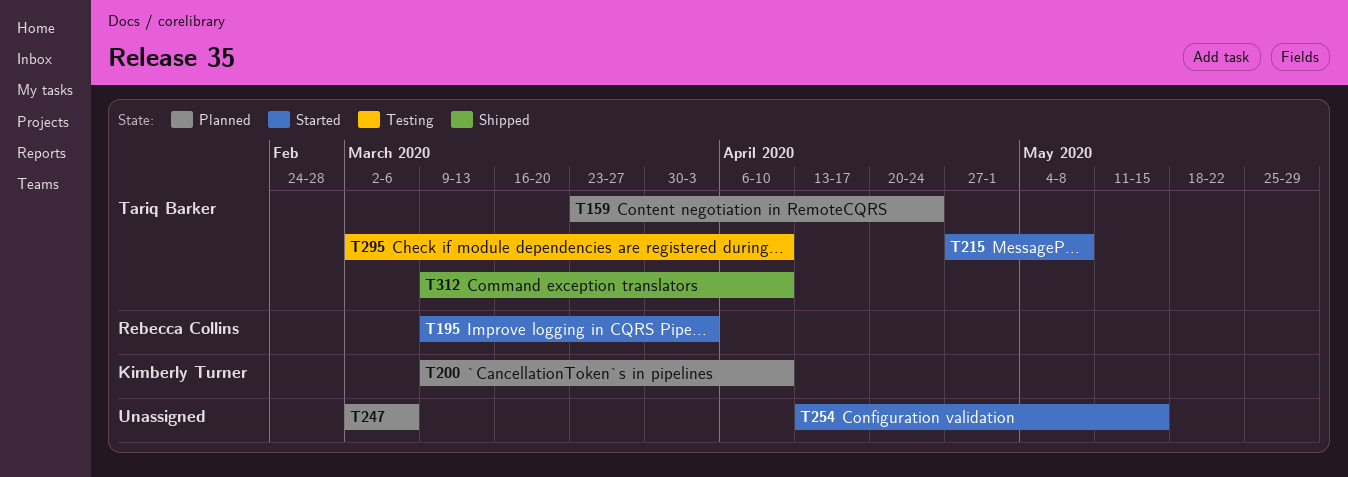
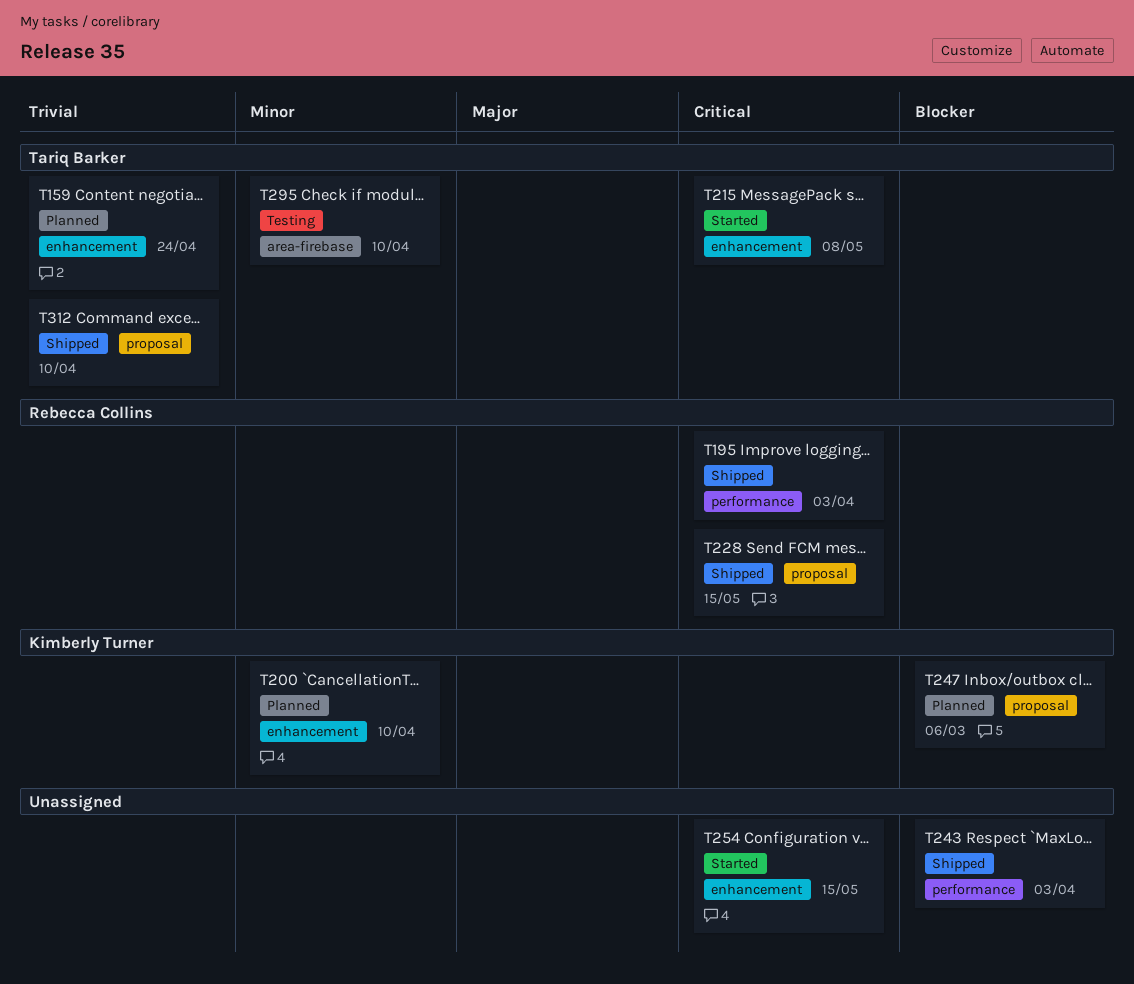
T195, status: Started -> Shipped
T228: none -> present
T243: none -> present
T247, owner: none -> Kimberly Turner

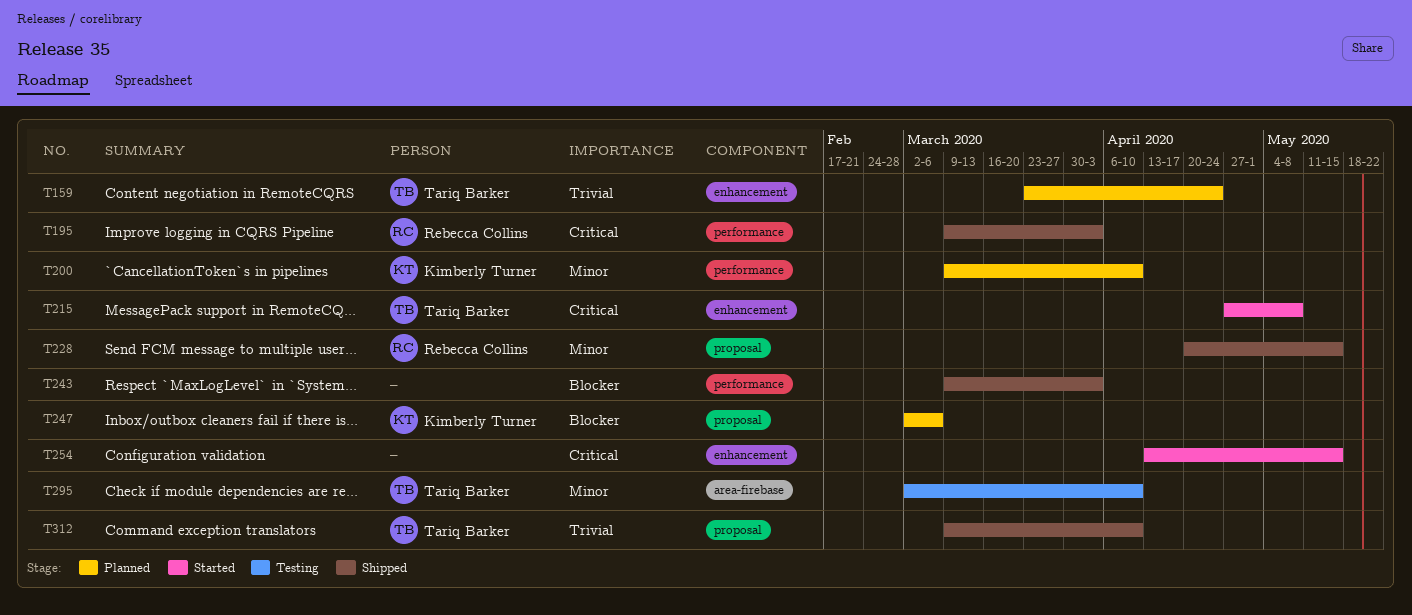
T200, label: enhancement -> performance
T228, priority: Critical -> Minor

